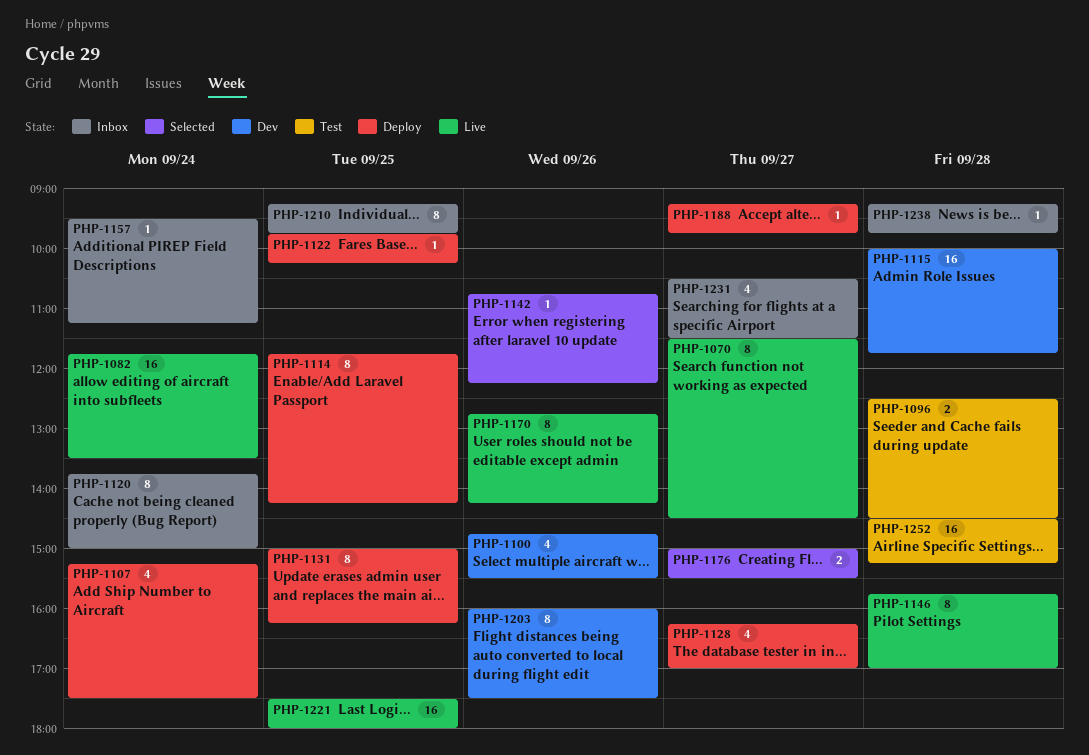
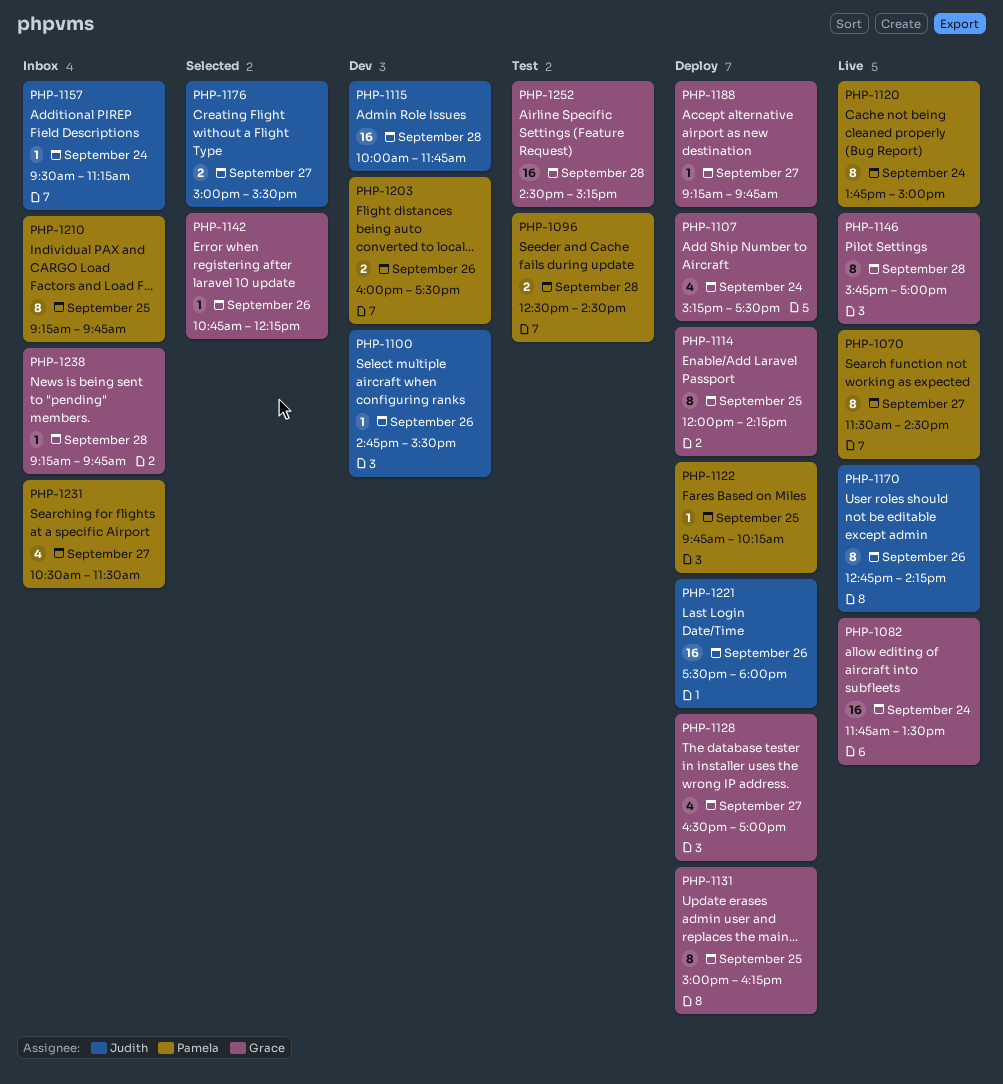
PHP-1100, estimate: 4 -> 1
PHP-1114, begins: 11:45 -> 12:00
PHP-1120, status: Inbox -> Live
PHP-1128, begins: 16:15 -> 16:30
PHP-1203, estimate: 8 -> 2
PHP-1221, status: Live -> Deploy
PHP-1221, day: Sep 25 -> Sep 26

